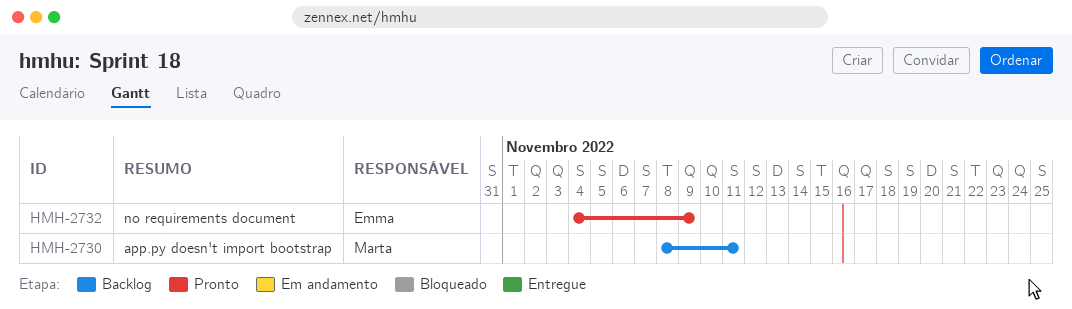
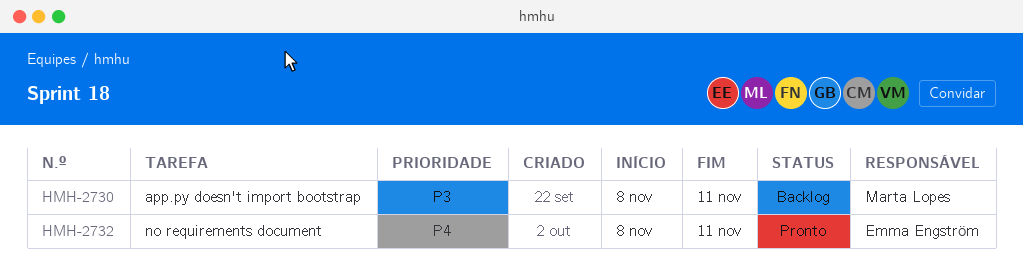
HMH-2732, start: Nov 4 -> Nov 8
HMH-2732, due: Nov 9 -> Nov 11

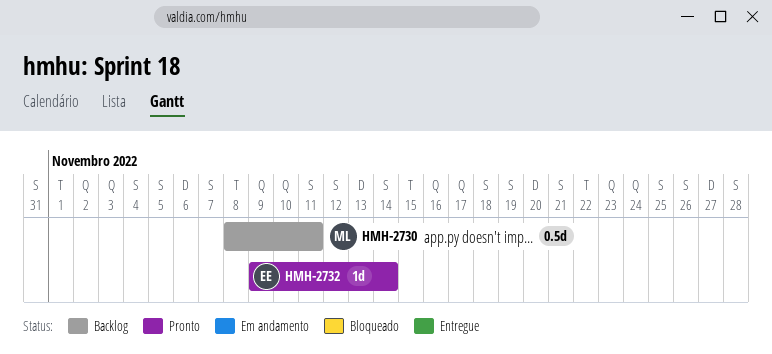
HMH-2732, start: Nov 8 -> Nov 9
HMH-2732, due: Nov 11 -> Nov 14

